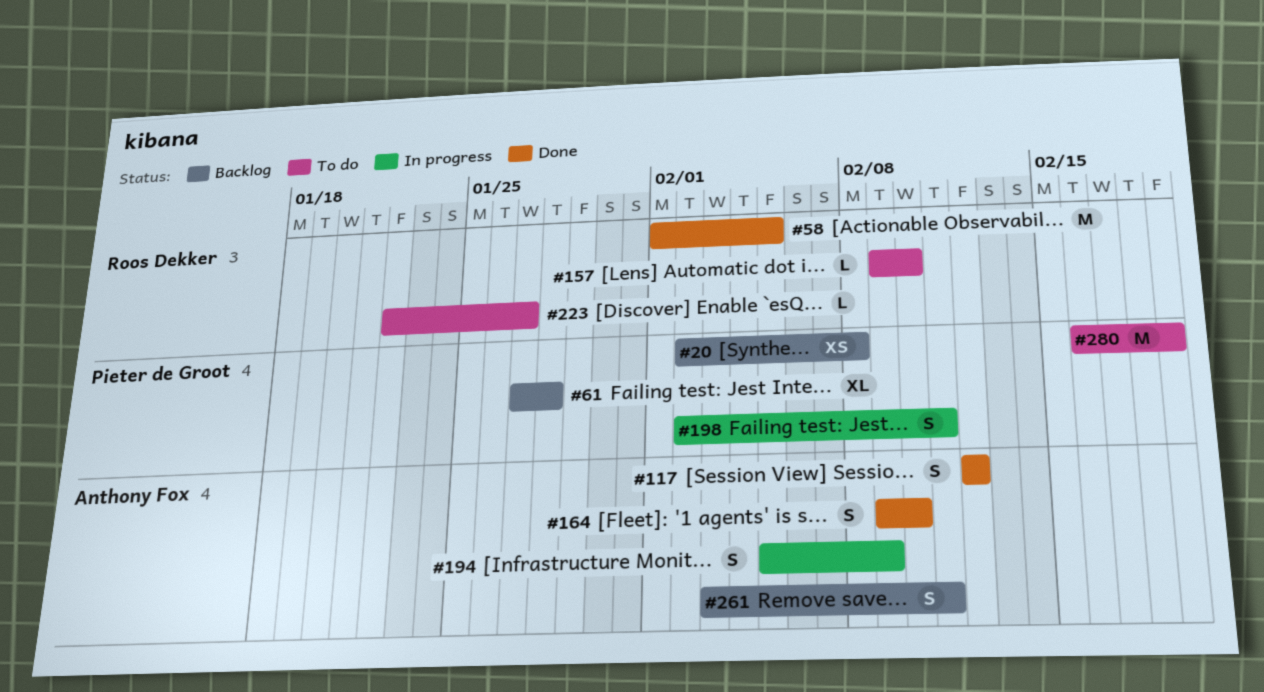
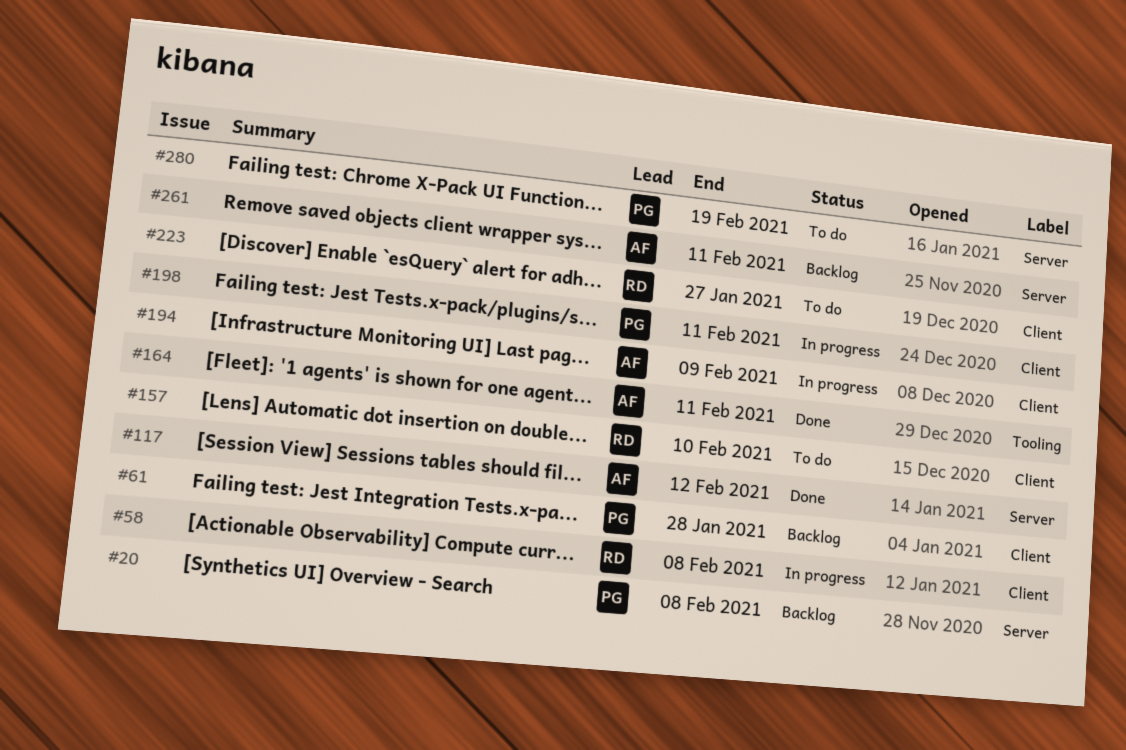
#58, status: Done -> In progress
#58, due: Feb 5 -> Feb 8
#164, due: Feb 10 -> Feb 11

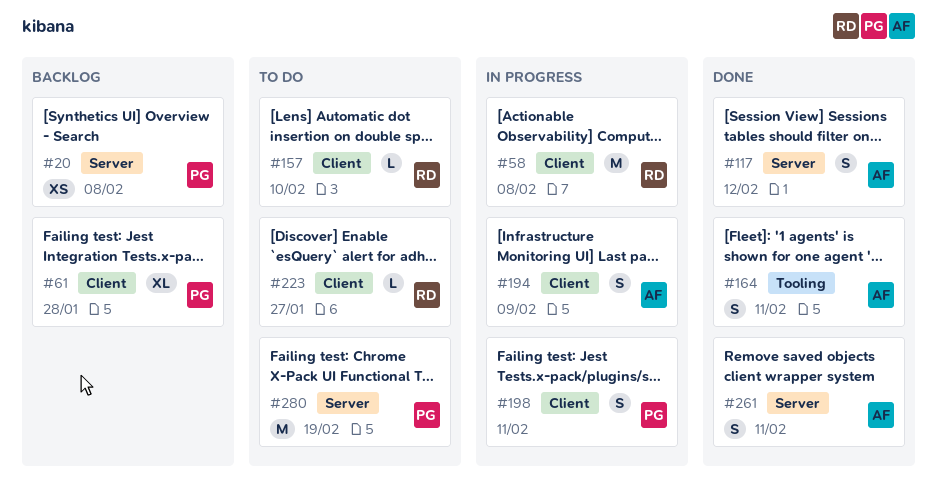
#261, status: Backlog -> Done

